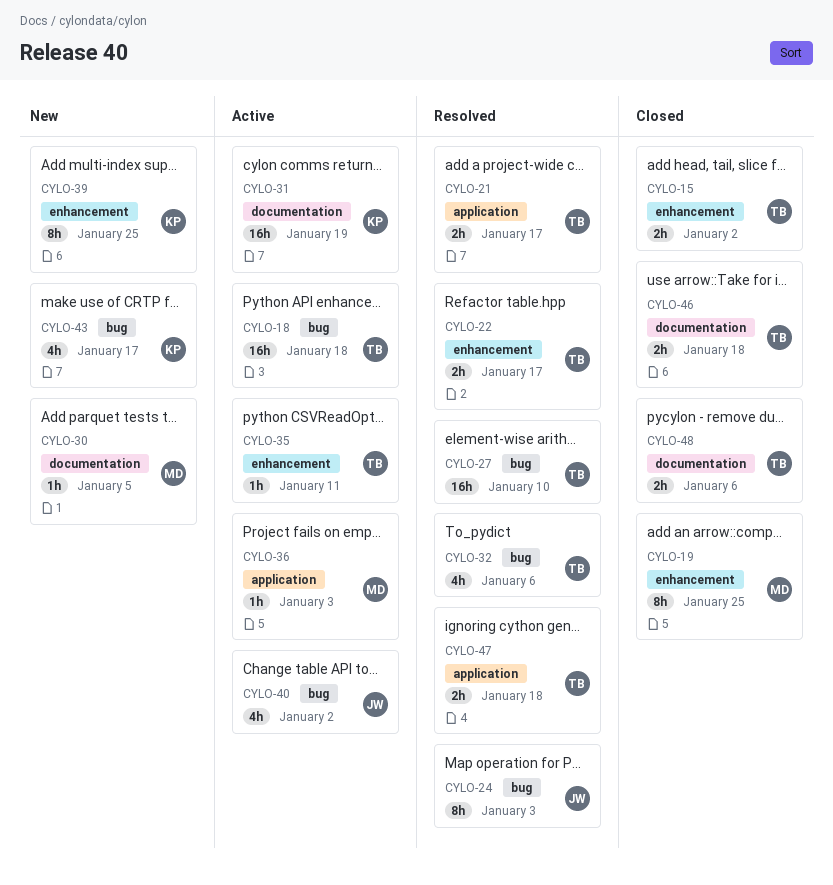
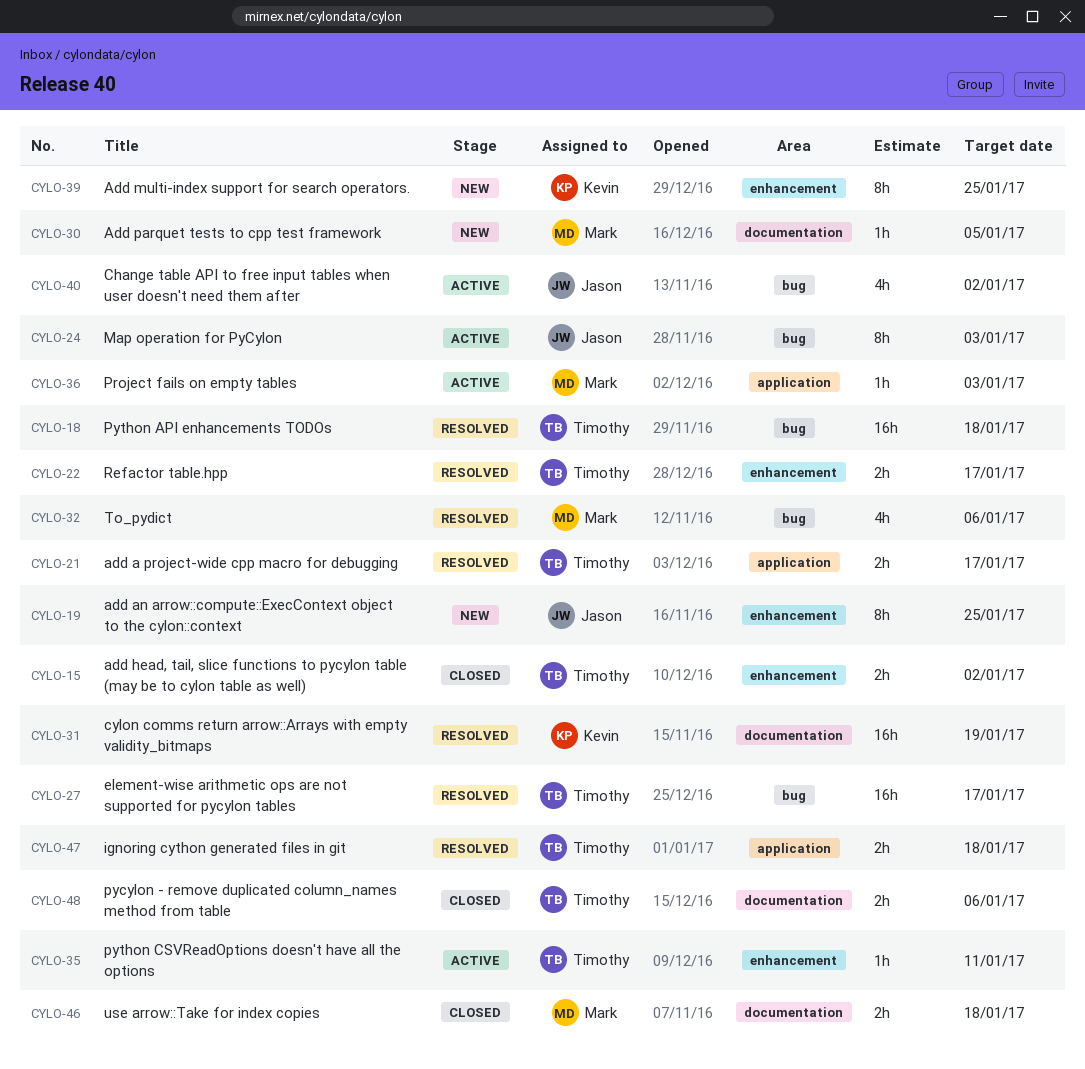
CYLO-18, status: Active -> Resolved
CYLO-19, status: Closed -> New
CYLO-19, owner: Mark -> Jason
CYLO-24, status: Resolved -> Active
CYLO-27, due: Jan 10 -> Jan 17
CYLO-31, status: Active -> Resolved
CYLO-32, owner: Timothy -> Mark
CYLO-43: present -> none
CYLO-46, owner: Timothy -> Mark

